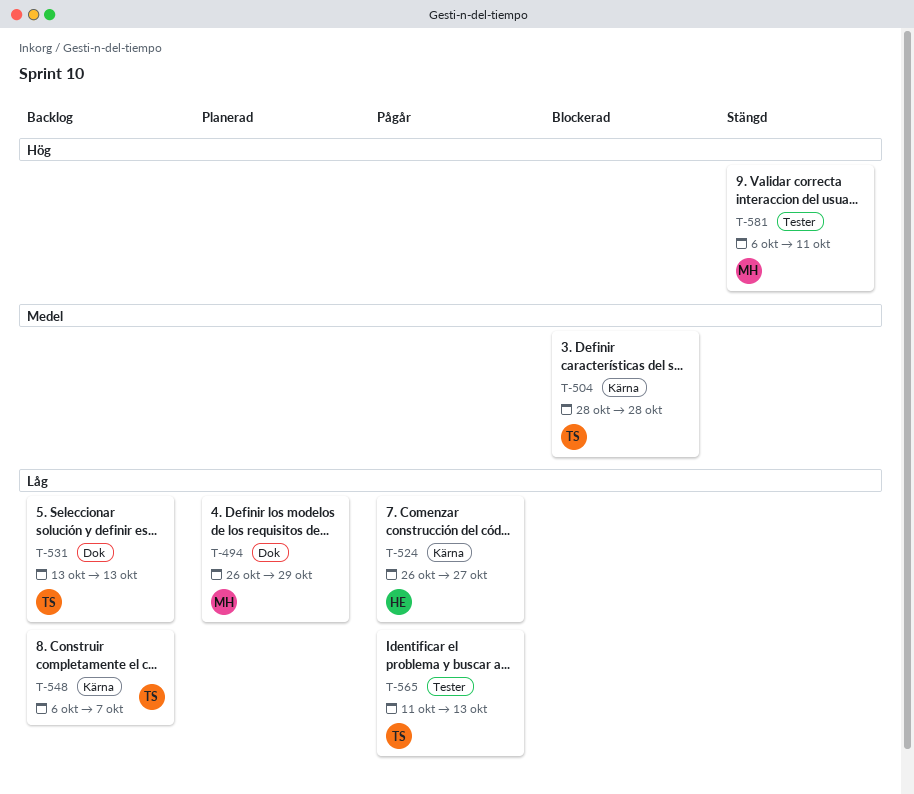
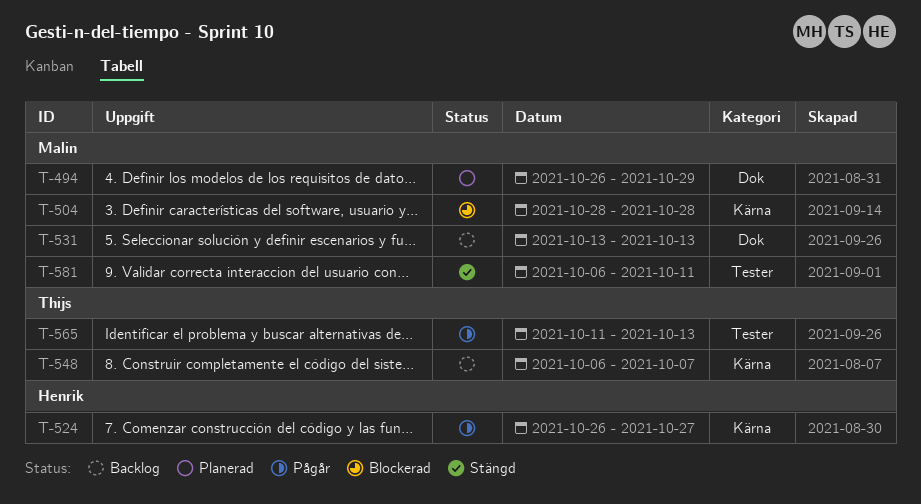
T-504, owner: Thijs -> Malin
T-531, owner: Thijs -> Malin

